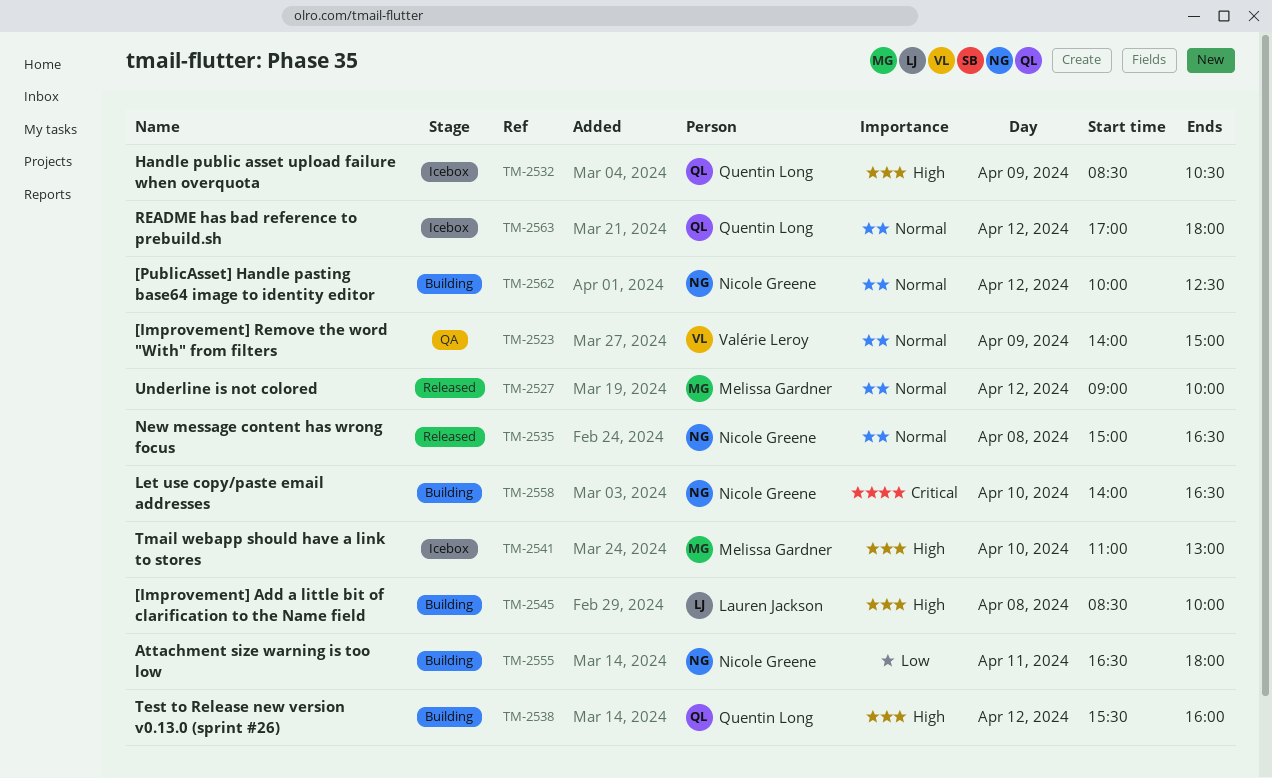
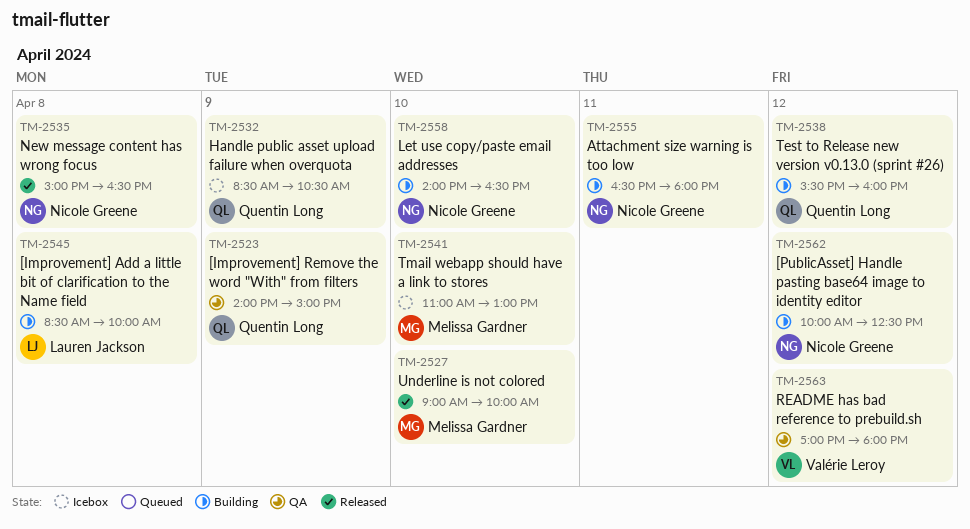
TM-2523, owner: Valérie Leroy -> Quentin Long
TM-2527, day: Apr 12 -> Apr 10
TM-2563, status: Icebox -> QA
TM-2563, owner: Quentin Long -> Valérie Leroy

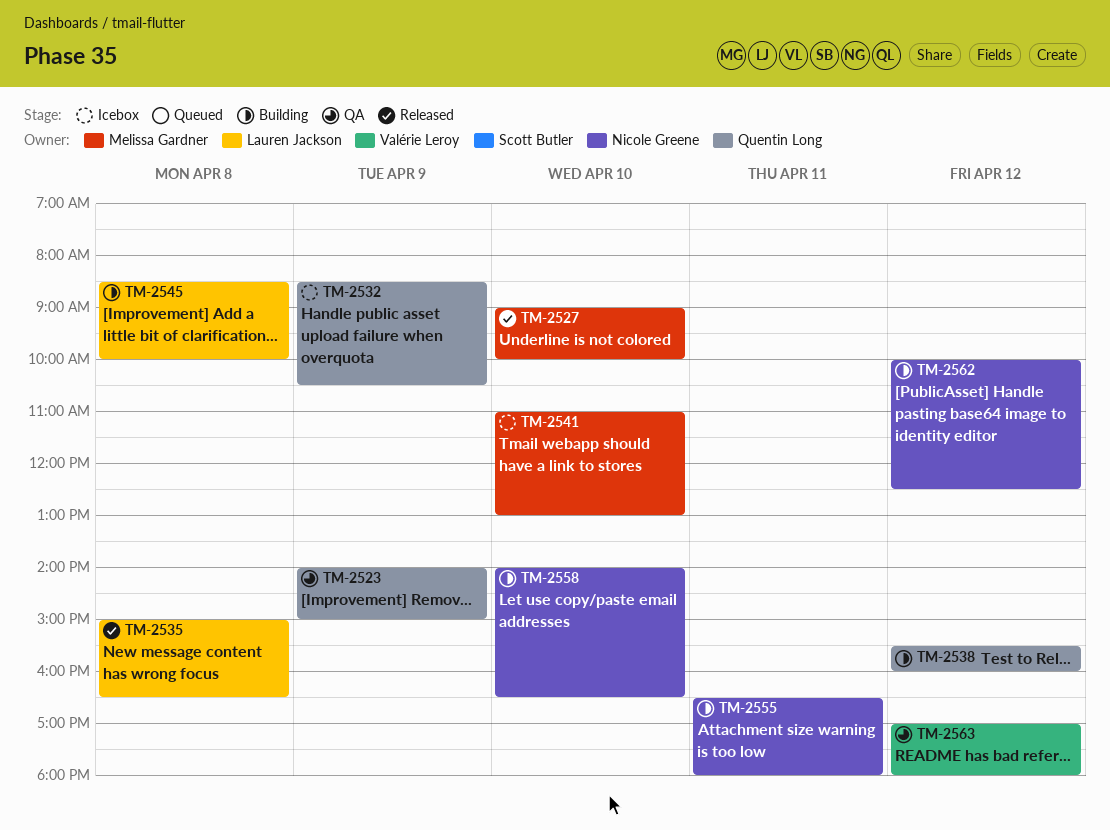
TM-2535, owner: Nicole Greene -> Lauren Jackson

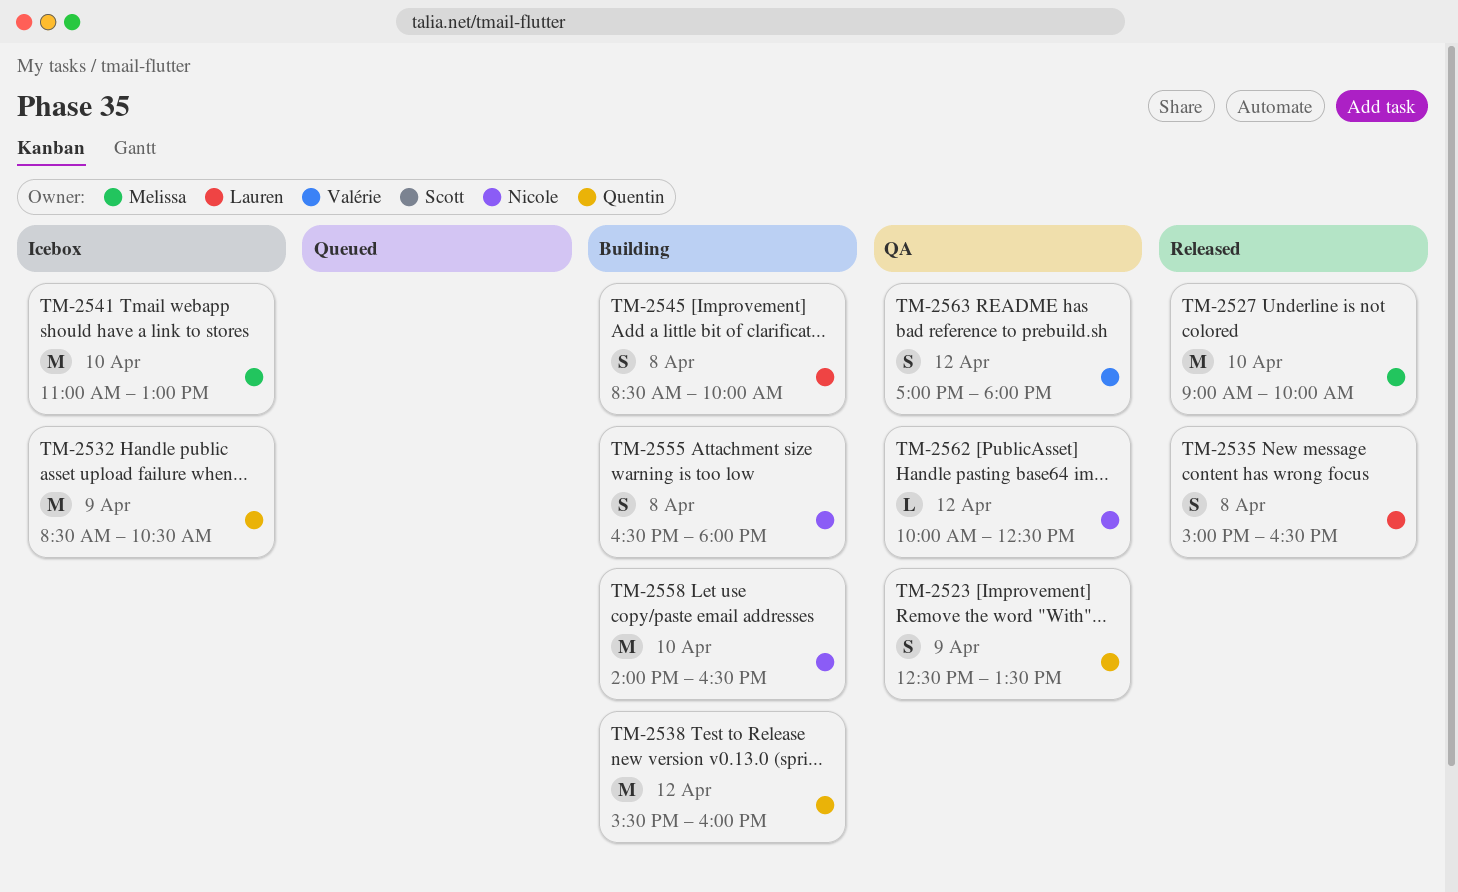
TM-2523, begins: 14:00 -> 12:30
TM-2523, ends: 15:00 -> 13:30
TM-2555, day: Apr 11 -> Apr 8
TM-2562, status: Building -> QA

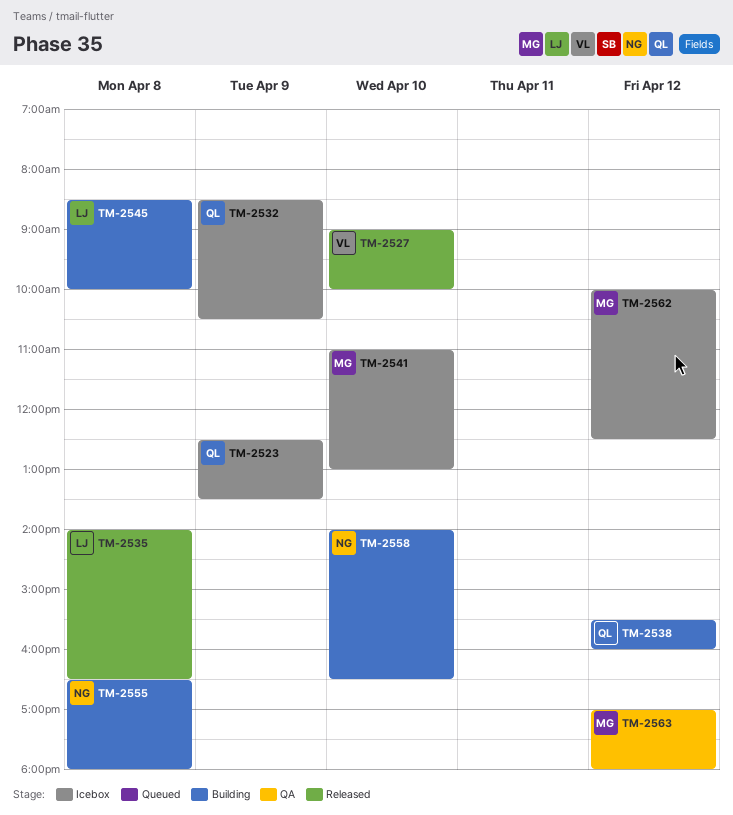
TM-2523, status: QA -> Icebox
TM-2527, owner: Melissa -> Valérie
TM-2535, begins: 15:00 -> 14:00
TM-2562, status: QA -> Icebox
TM-2562, owner: Nicole -> Melissa
TM-2563, owner: Valérie -> Melissa

